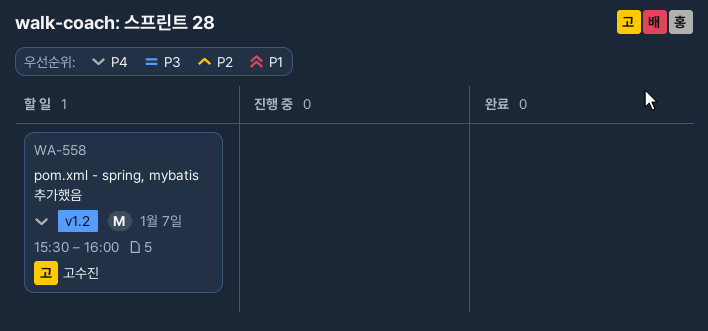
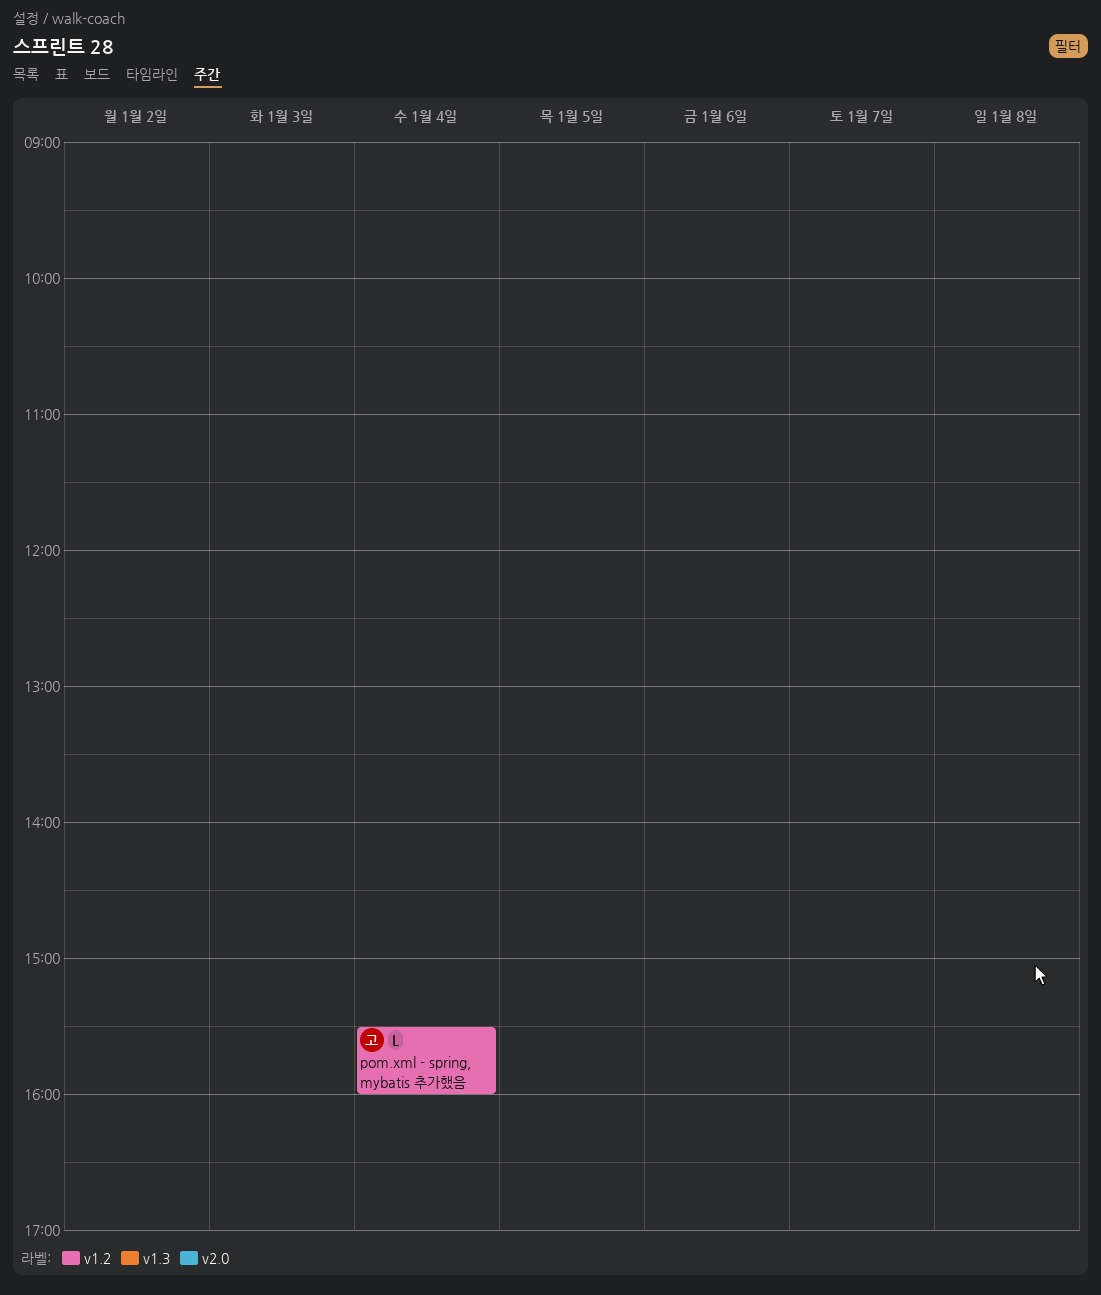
pom.xml - spring, mybatis 추가했음, estimate: M -> L
pom.xml - spring, mybatis 추가했음, day: Jan 7 -> Jan 4

